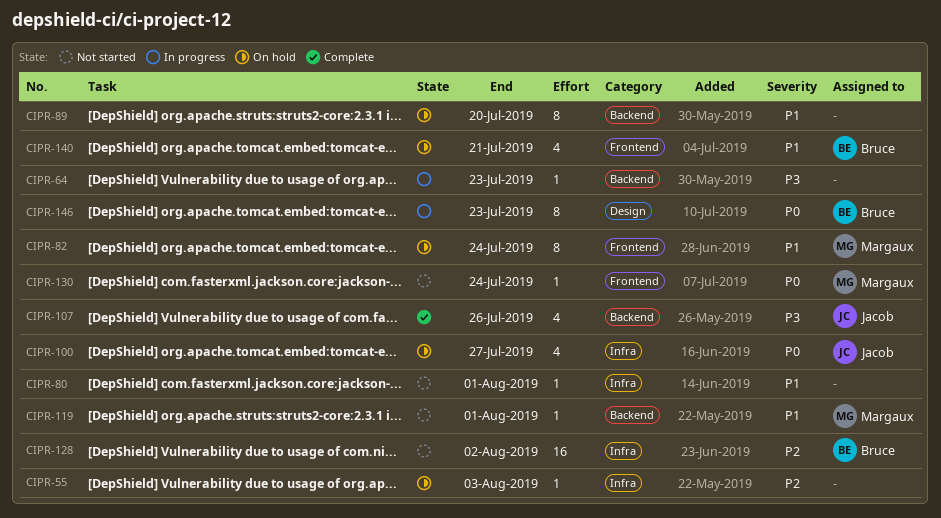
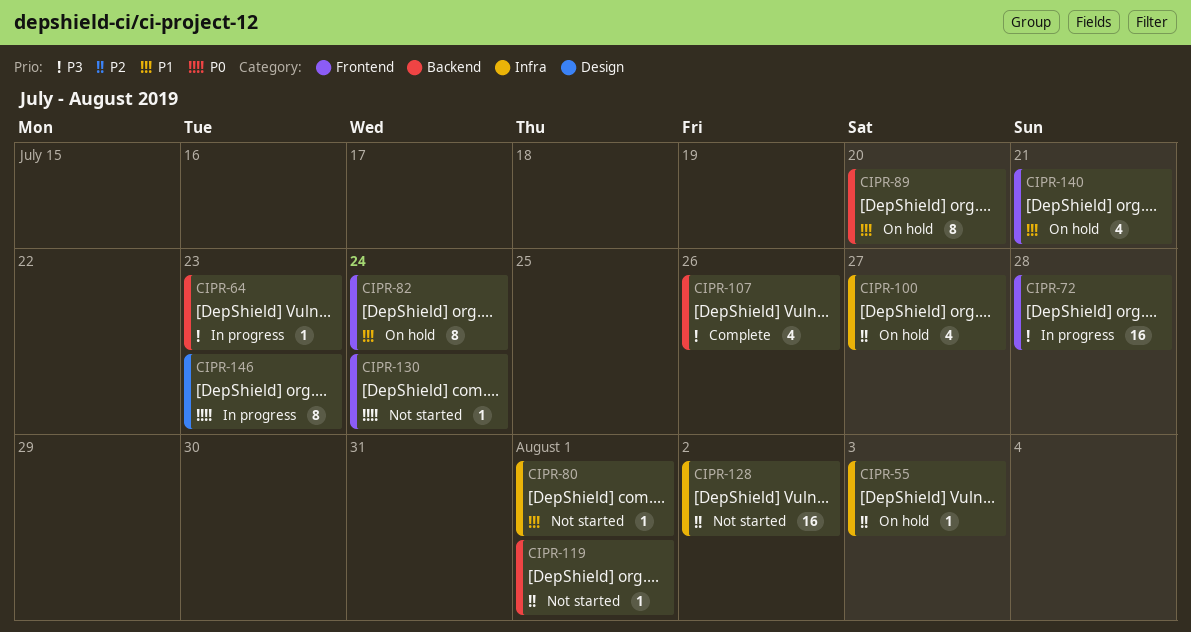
CIPR-72: none -> present
CIPR-100, priority: P0 -> P2
CIPR-119, priority: P1 -> P2

